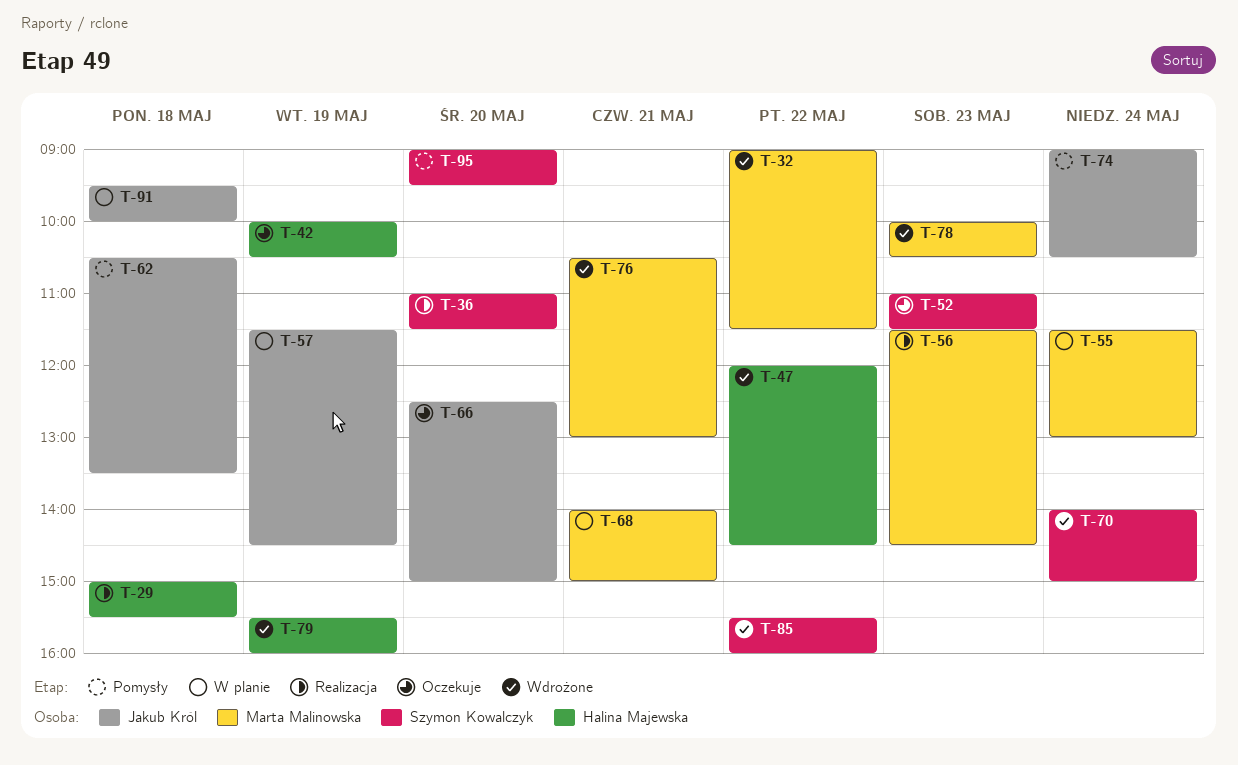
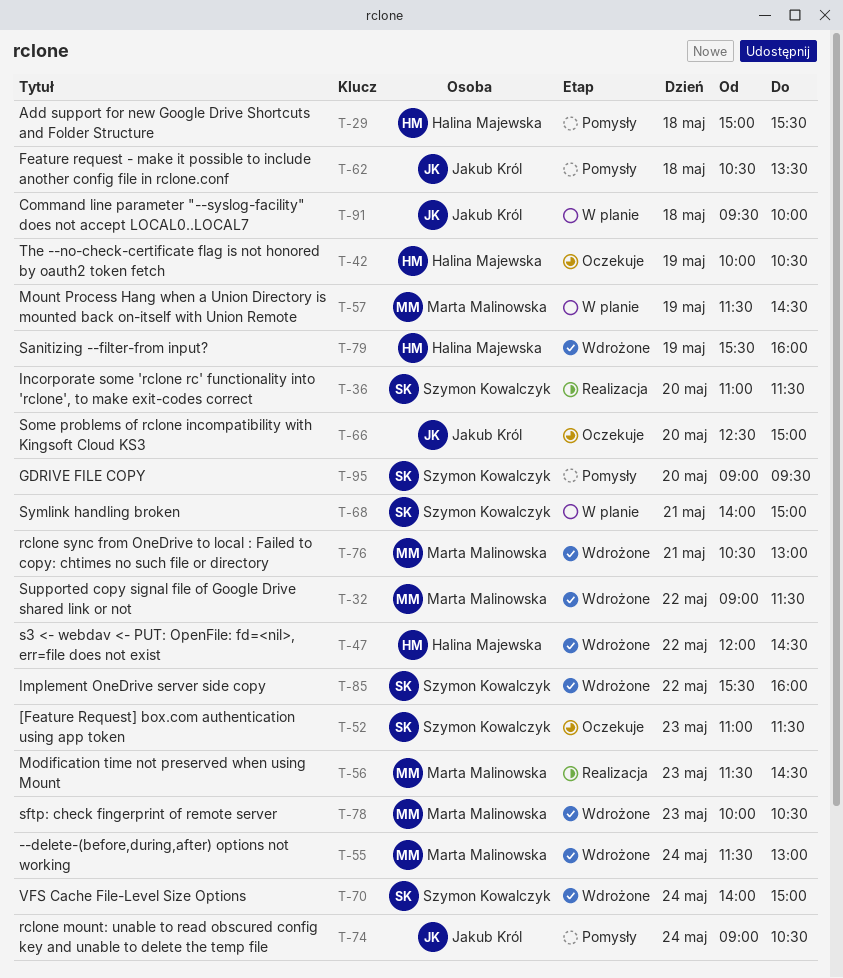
T-29, status: Realizacja -> Pomysły
T-55, status: W planie -> Wdrożone
T-57, owner: Jakub Król -> Marta Malinowska
T-68, owner: Marta Malinowska -> Szymon Kowalczyk

